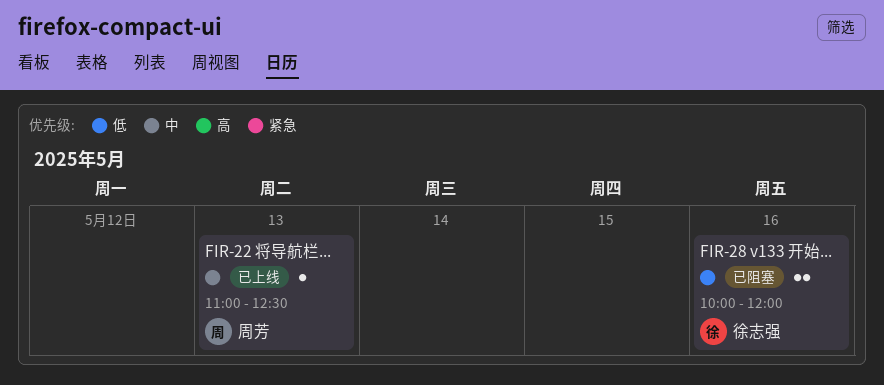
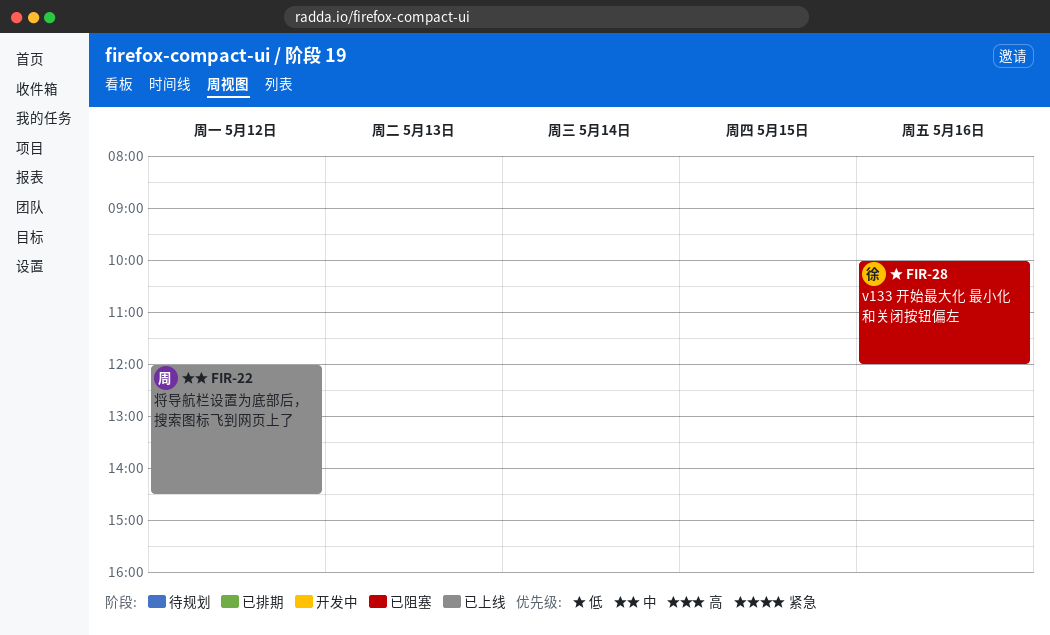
FIR-22, day: May 13 -> May 12
FIR-22, begins: 11:00 -> 12:00
FIR-22, ends: 12:30 -> 14:30

